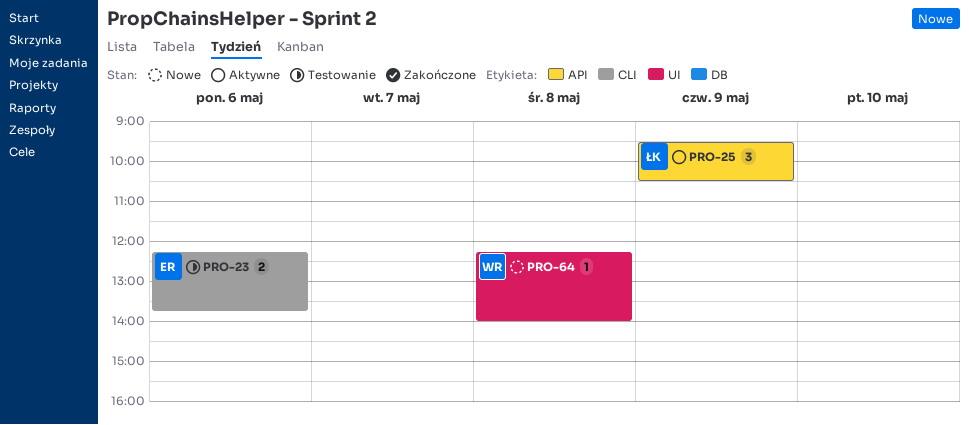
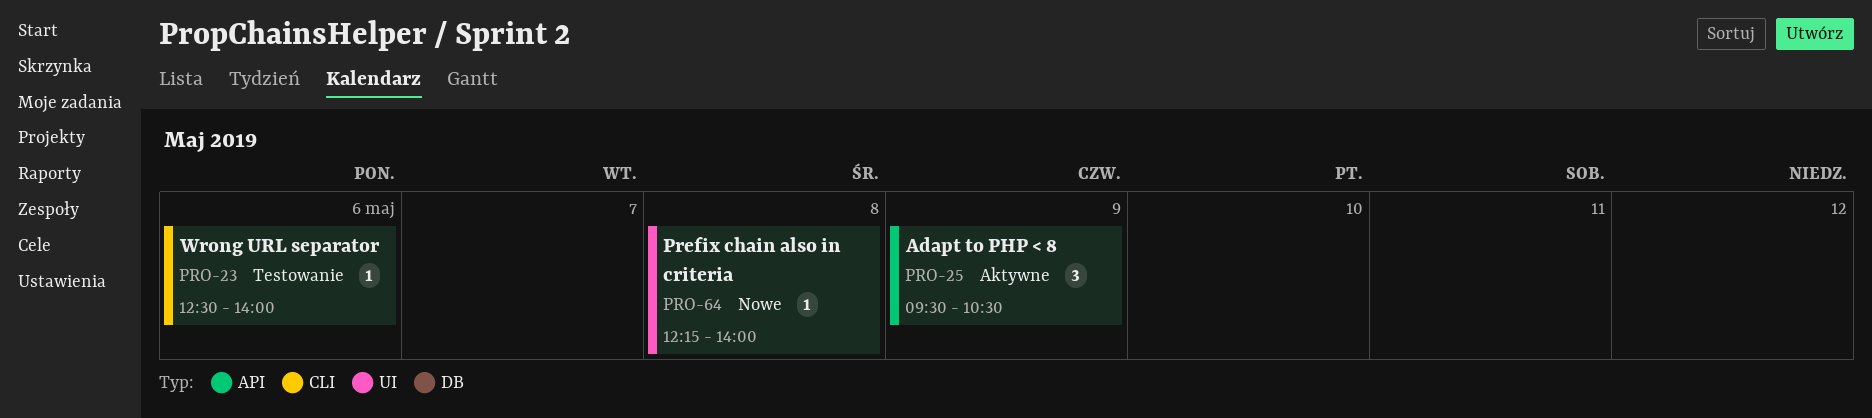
PRO-23, estimate: 2 -> 1
PRO-23, begins: 12:15 -> 12:30
PRO-23, ends: 13:45 -> 14:00

